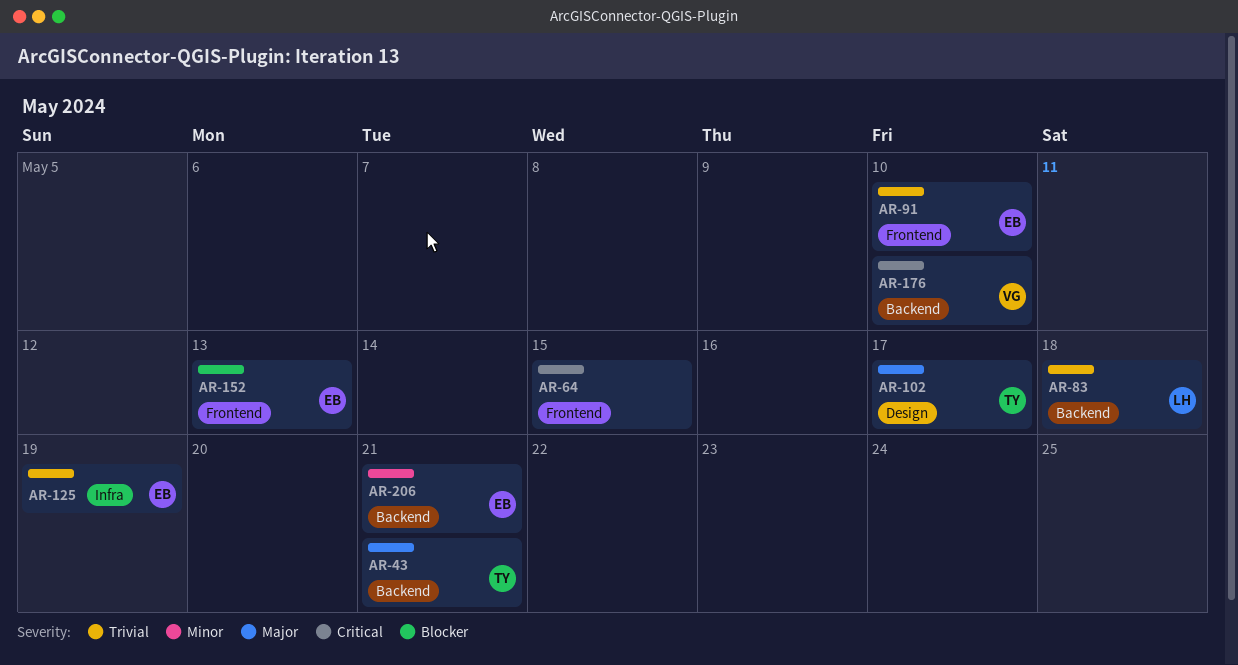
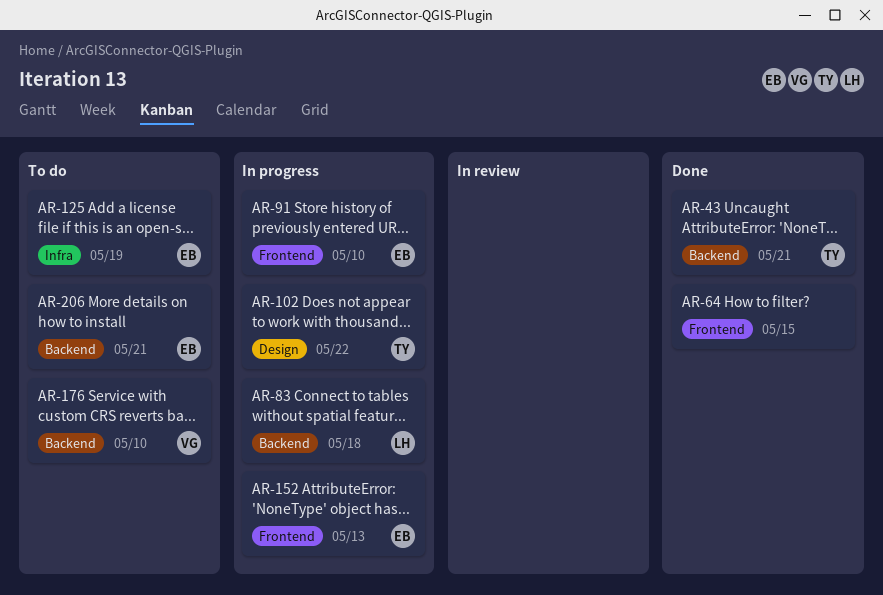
AR-102, due: May 17 -> May 22

